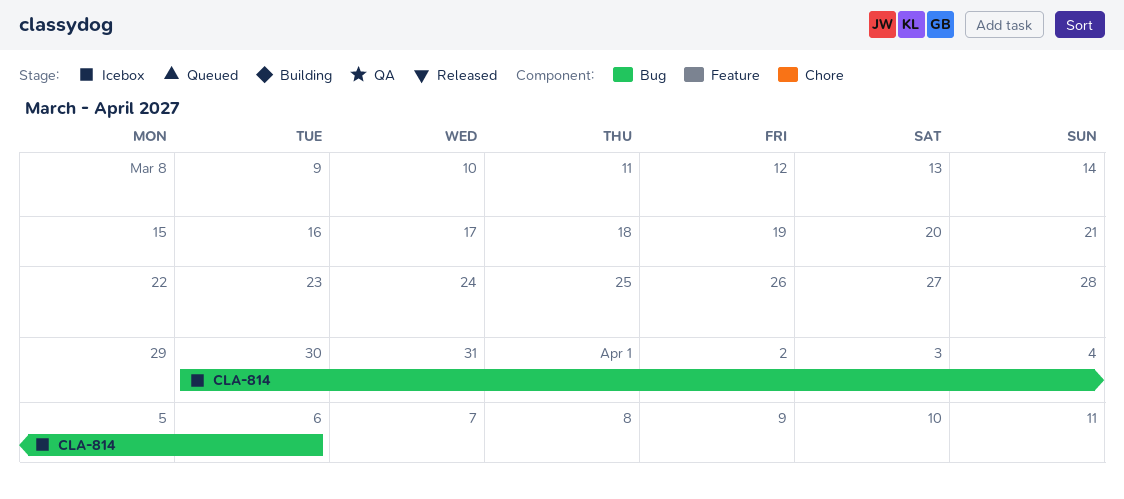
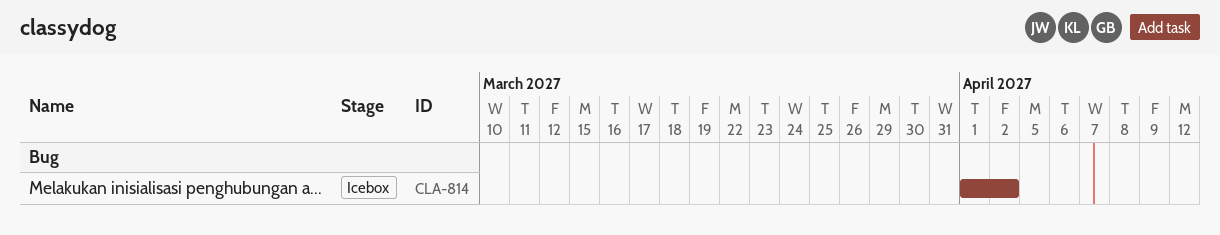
CLA-814, start: Mar 30 -> Apr 1
CLA-814, due: Apr 6 -> Apr 2

